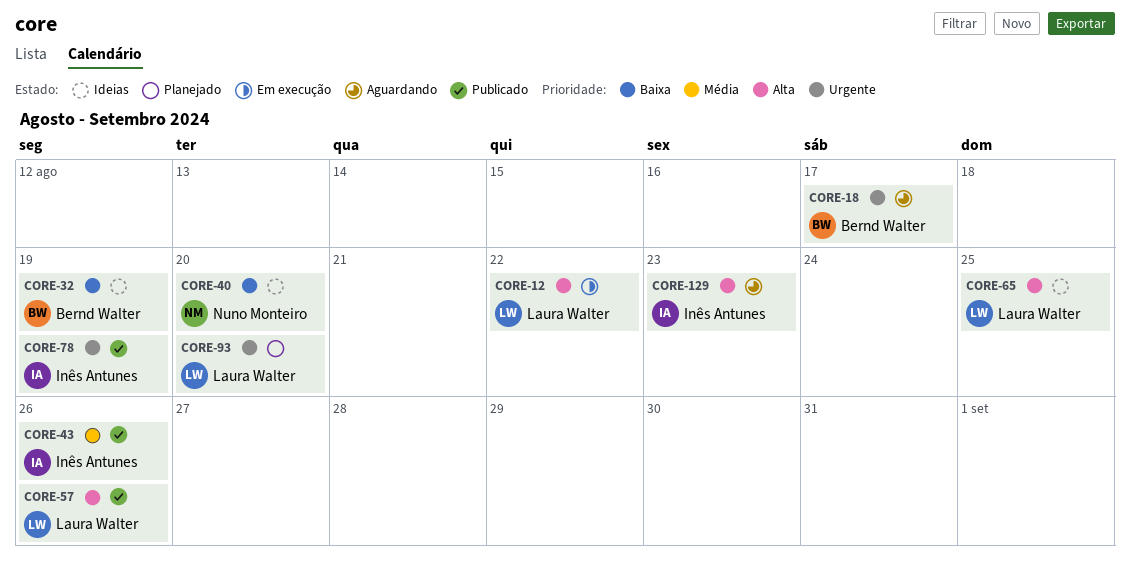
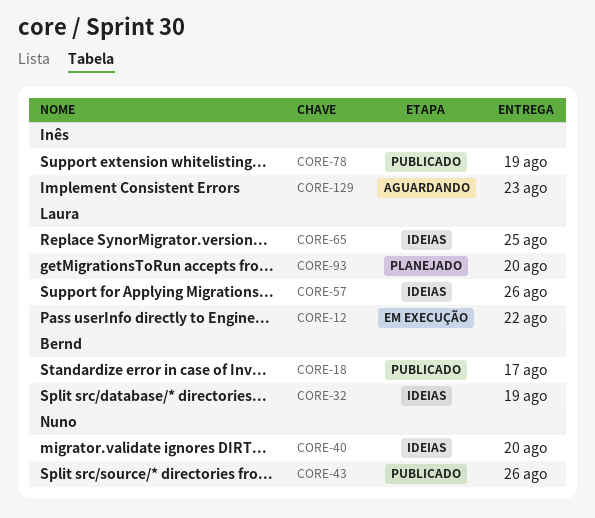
CORE-18, status: Aguardando -> Publicado
CORE-43, owner: Inês Antunes -> Nuno Monteiro
CORE-57, status: Publicado -> Ideias

